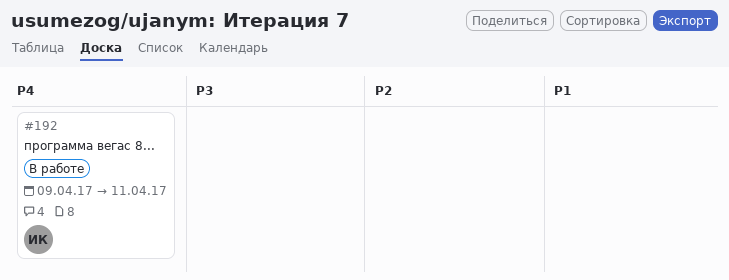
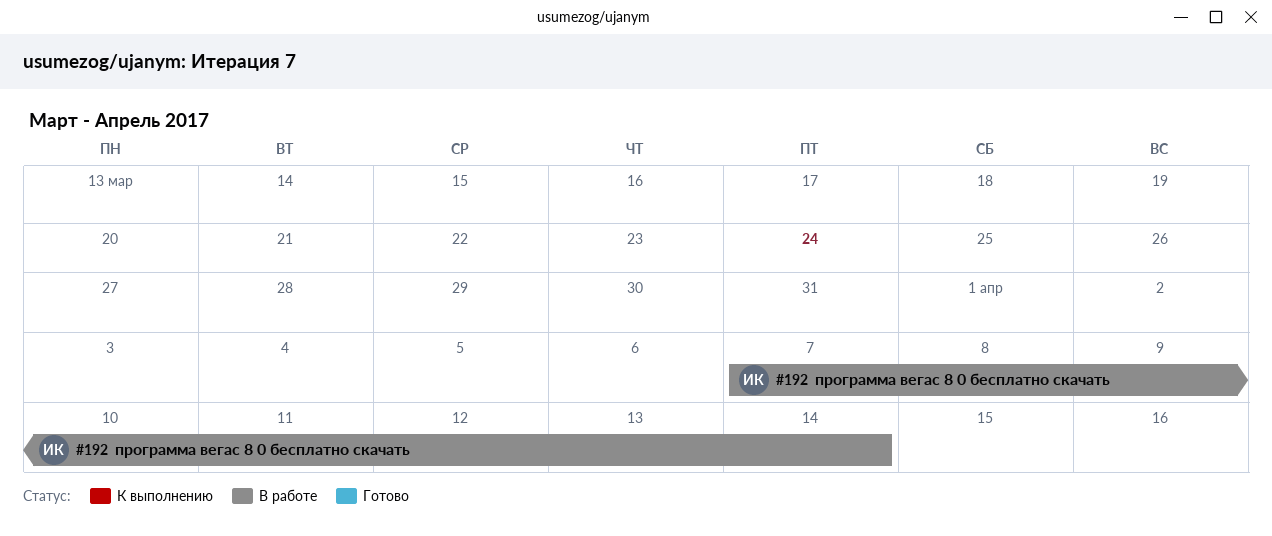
#192, start: Apr 9 -> Apr 7
#192, due: Apr 11 -> Apr 14

